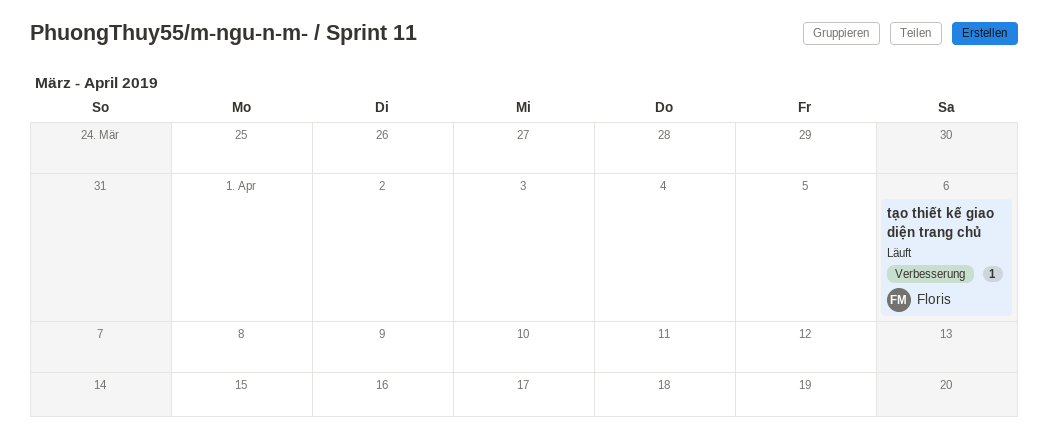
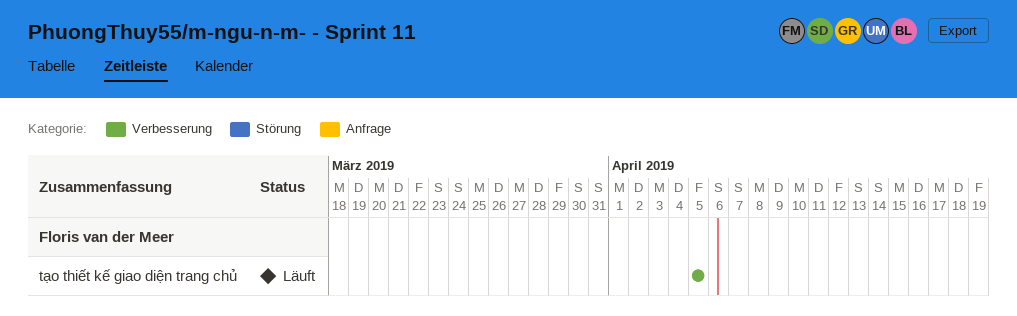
tạo thiết kế giao diện trang chủ, due: Apr 6 -> Apr 5

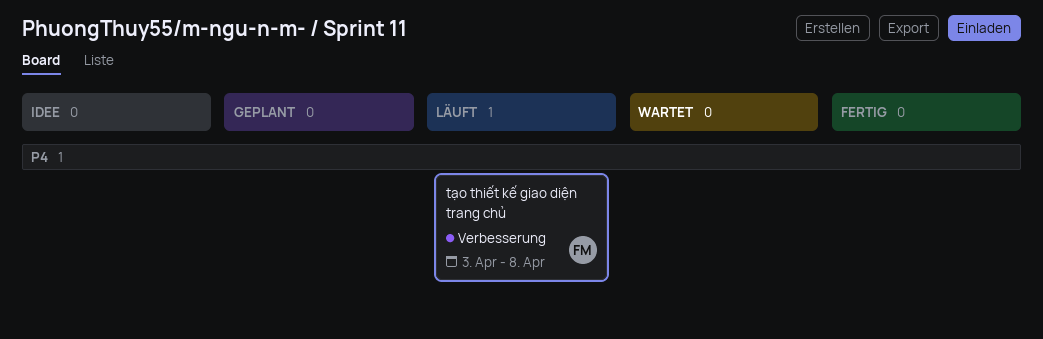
tạo thiết kế giao diện trang chủ, start: Apr 5 -> Apr 3
tạo thiết kế giao diện trang chủ, due: Apr 5 -> Apr 8

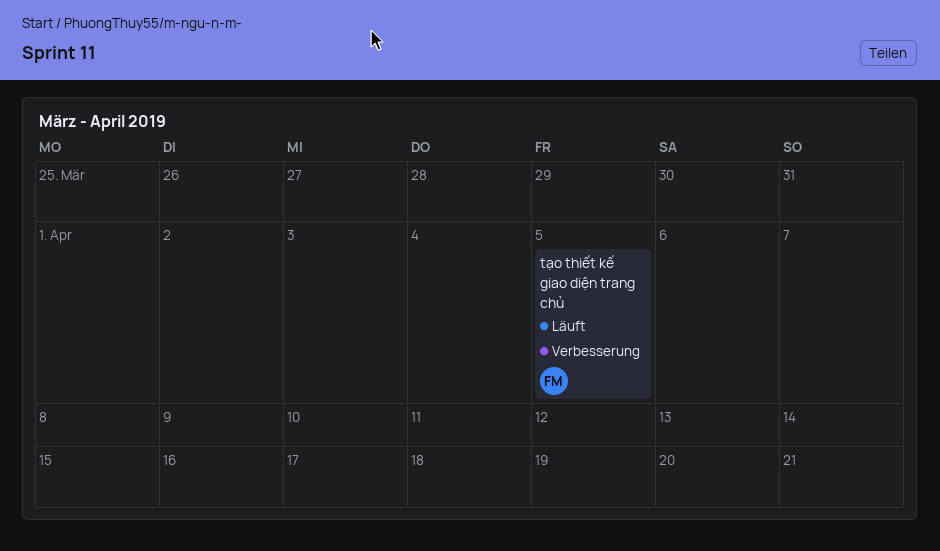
tạo thiết kế giao diện trang chủ, due: Apr 8 -> Apr 5

